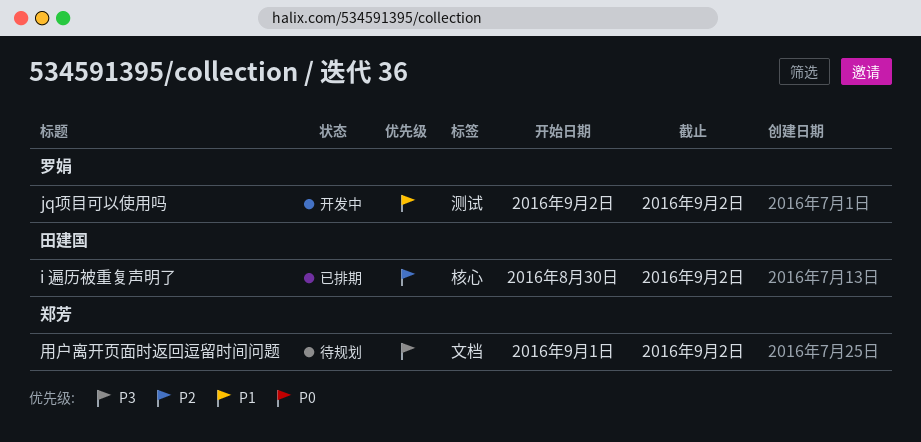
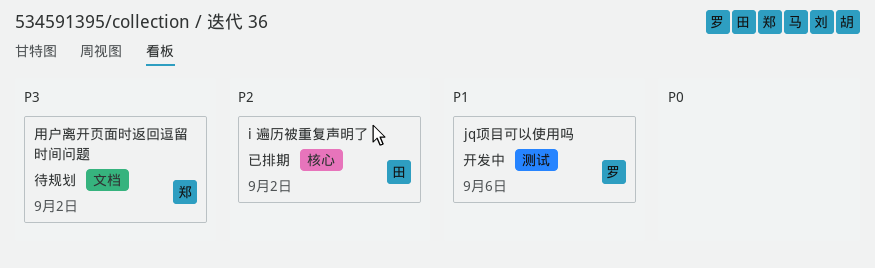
jq项目可以使用吗, due: Sep 2 -> Sep 6

